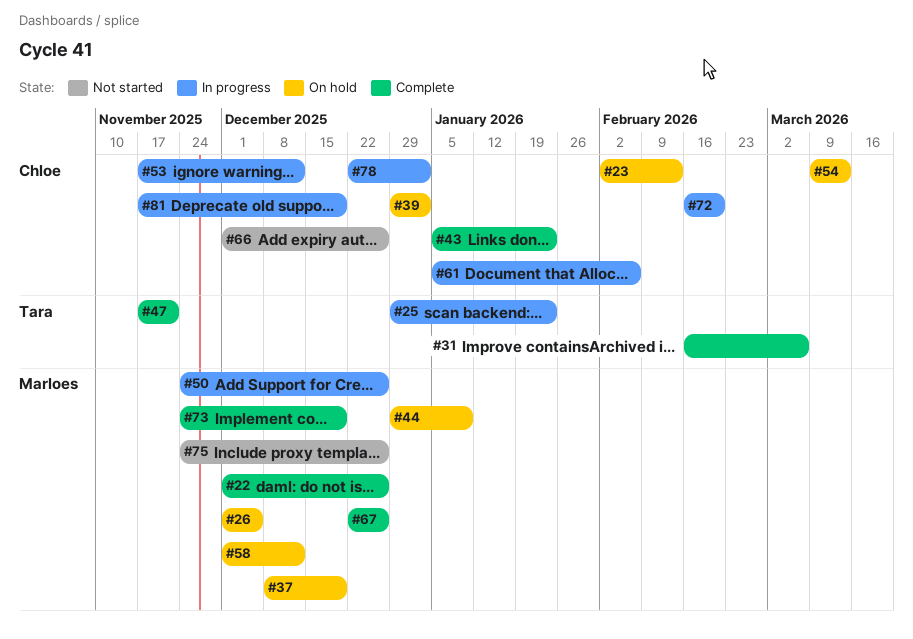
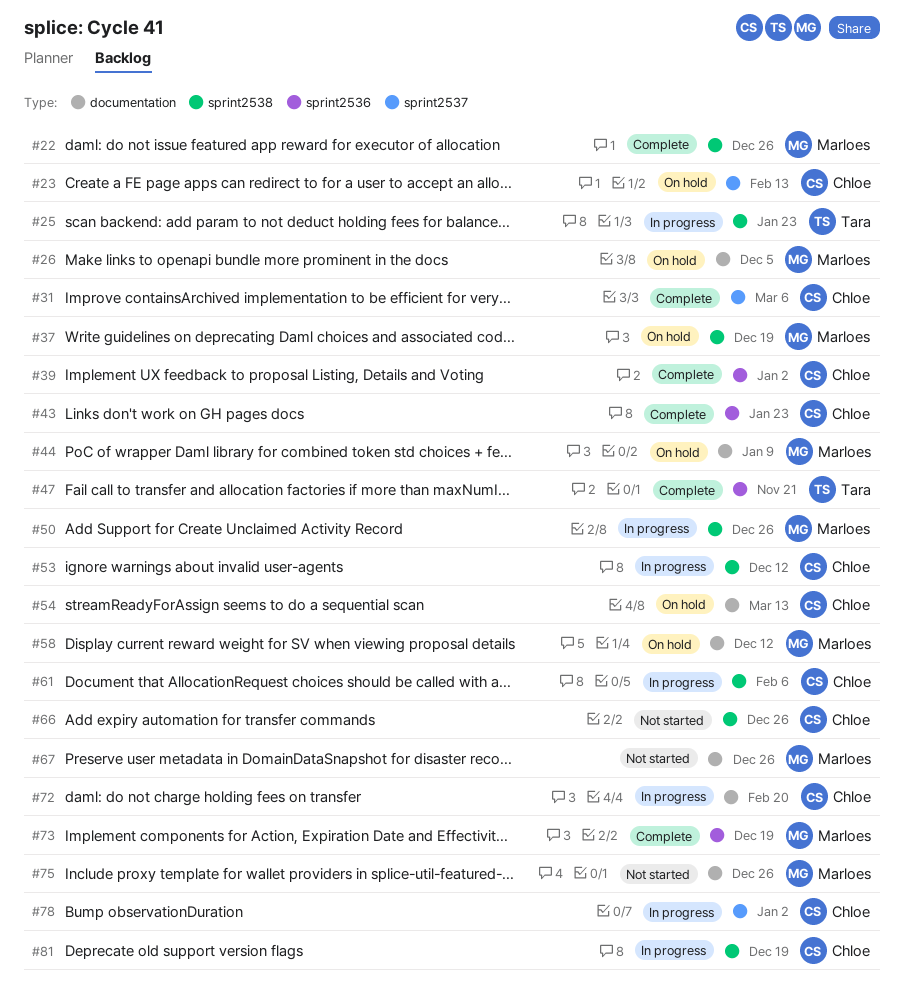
#31, owner: Tara -> Chloe
#39, status: On hold -> Complete
#67, status: Complete -> Not started

